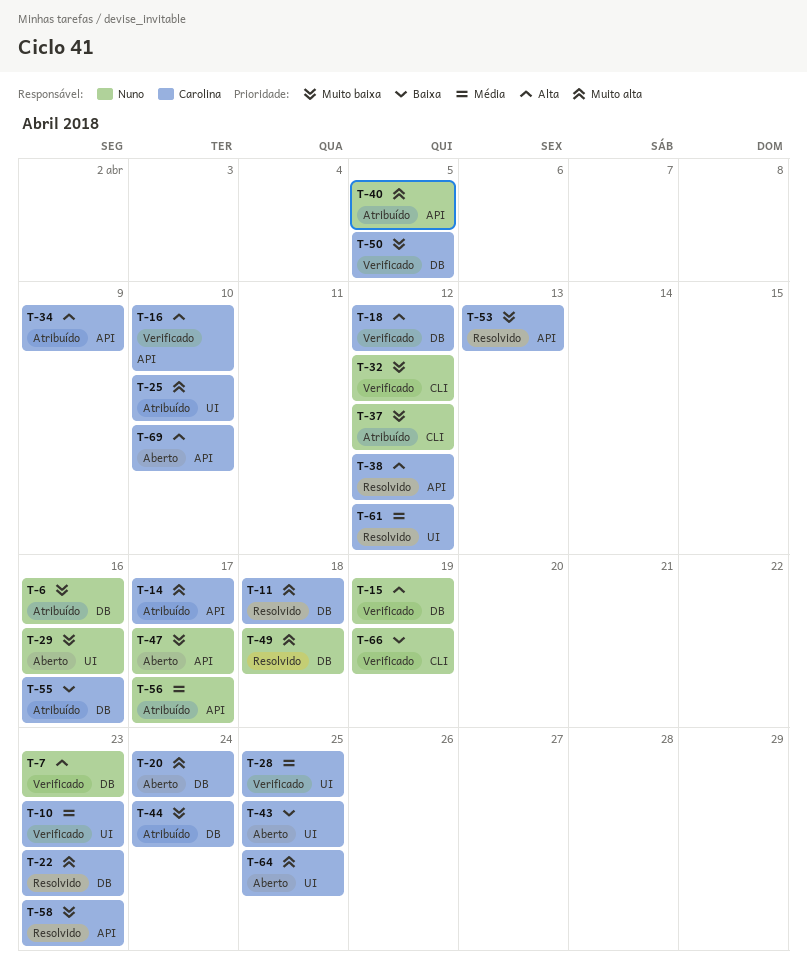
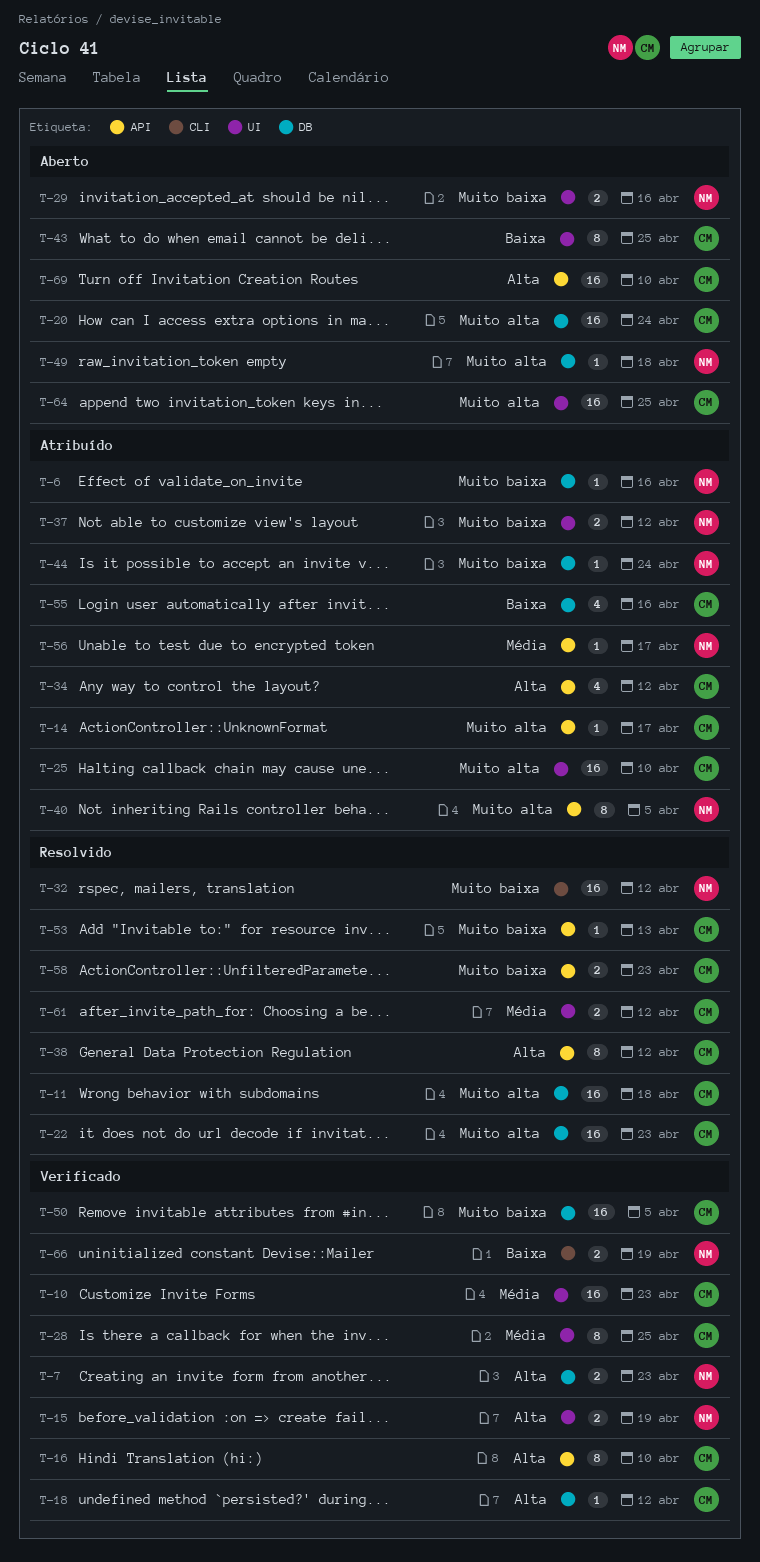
T-15, label: DB -> UI
T-32, status: Verificado -> Resolvido
T-34, due: Apr 9 -> Apr 12
T-37, label: CLI -> UI
T-44, owner: Carolina -> Nuno
T-47: present -> none
T-49, status: Resolvido -> Aberto

